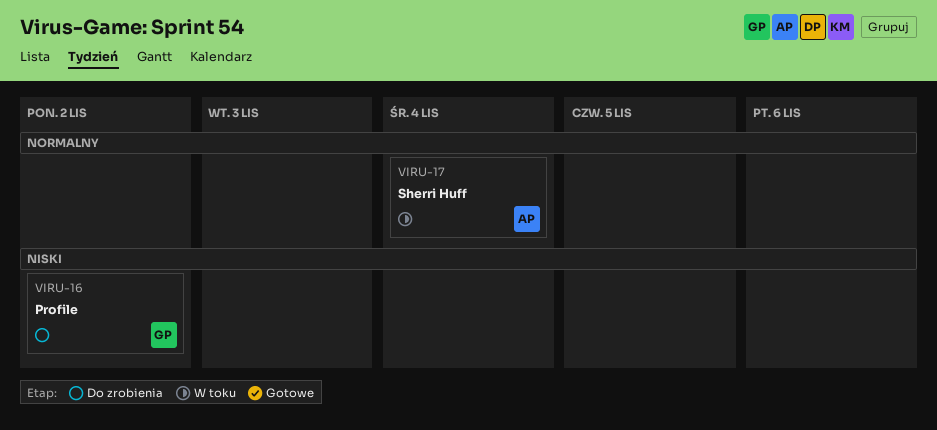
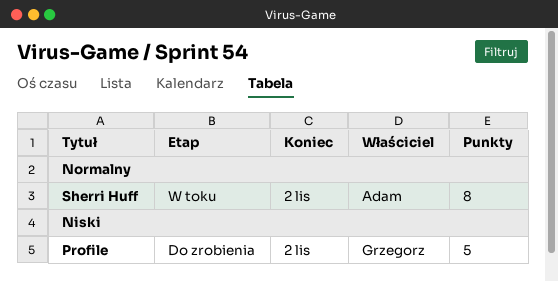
Sherri Huff, due: Nov 4 -> Nov 2

